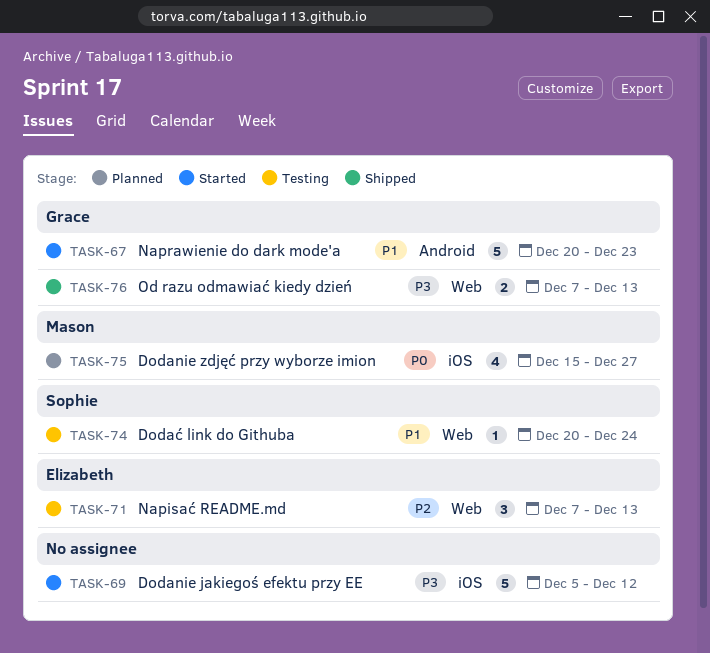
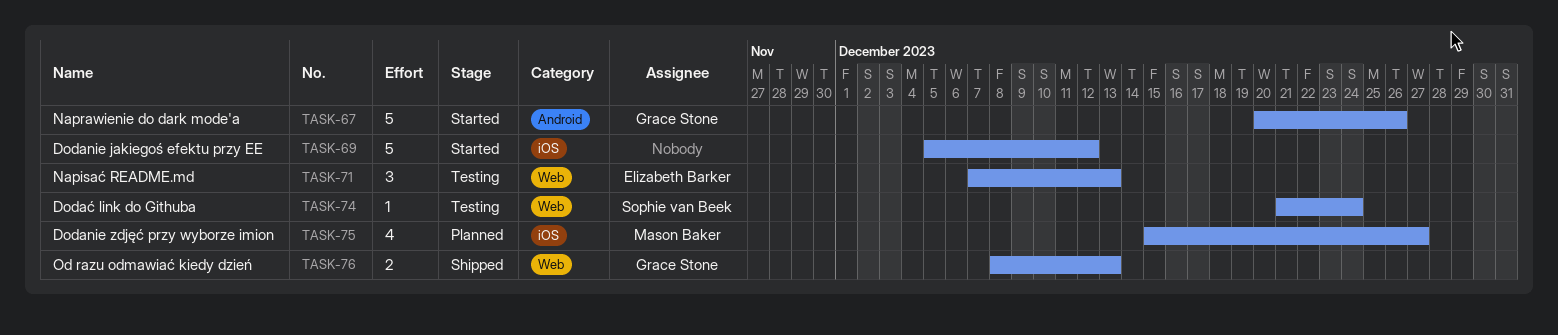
TASK-67, due: Dec 23 -> Dec 26
TASK-74, start: Dec 20 -> Dec 21
TASK-76, start: Dec 7 -> Dec 8

